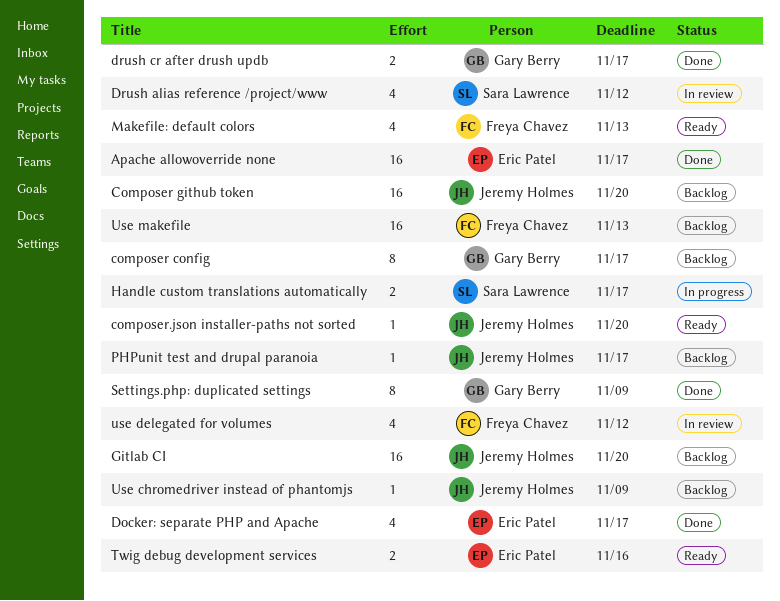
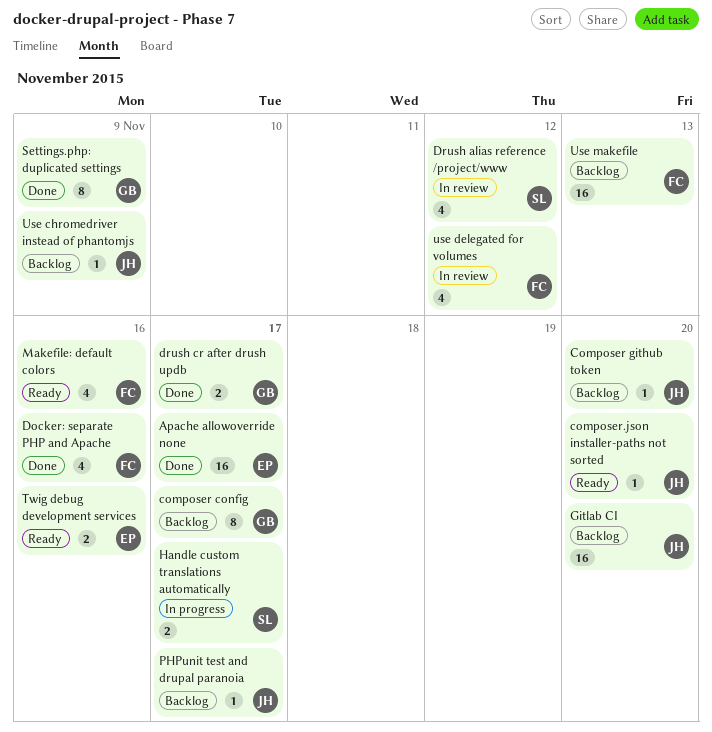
Composer github token, estimate: 16 -> 1
Docker: separate PHP and Apache, owner: Eric Patel -> Freya Chavez
Docker: separate PHP and Apache, due: Nov 17 -> Nov 16
Makefile: default colors, due: Nov 13 -> Nov 16

